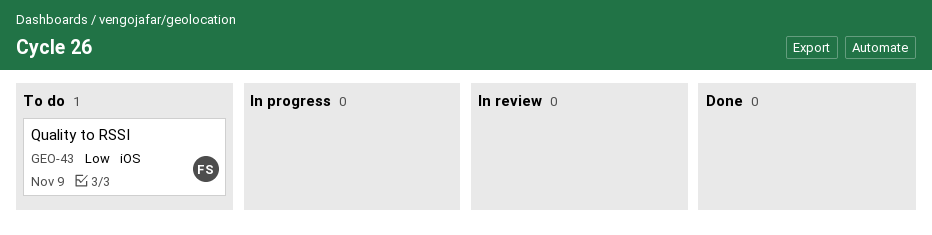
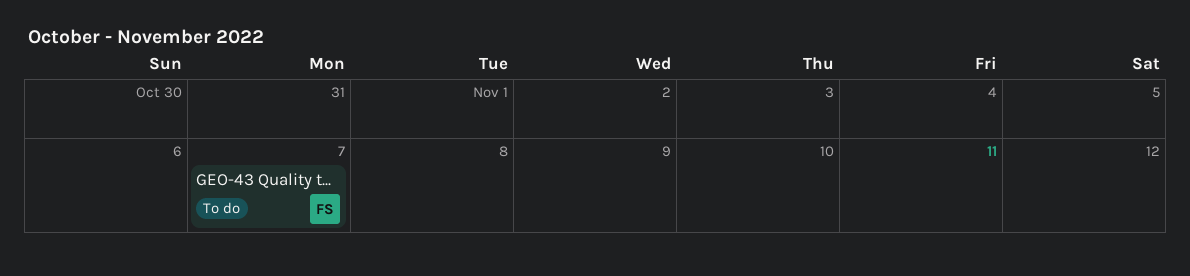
GEO-43, due: Nov 9 -> Nov 7

